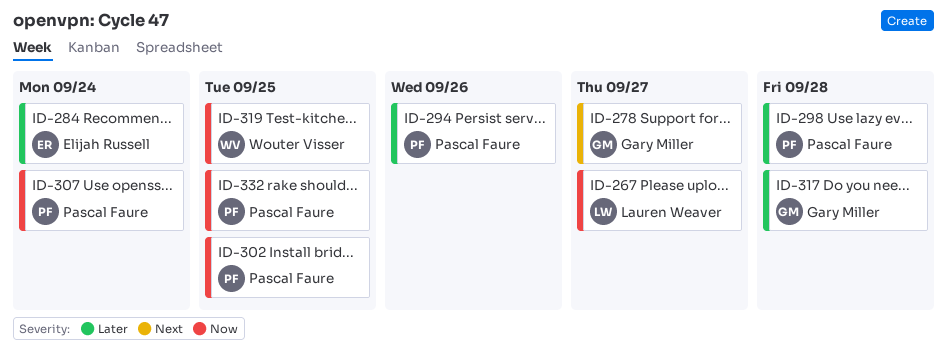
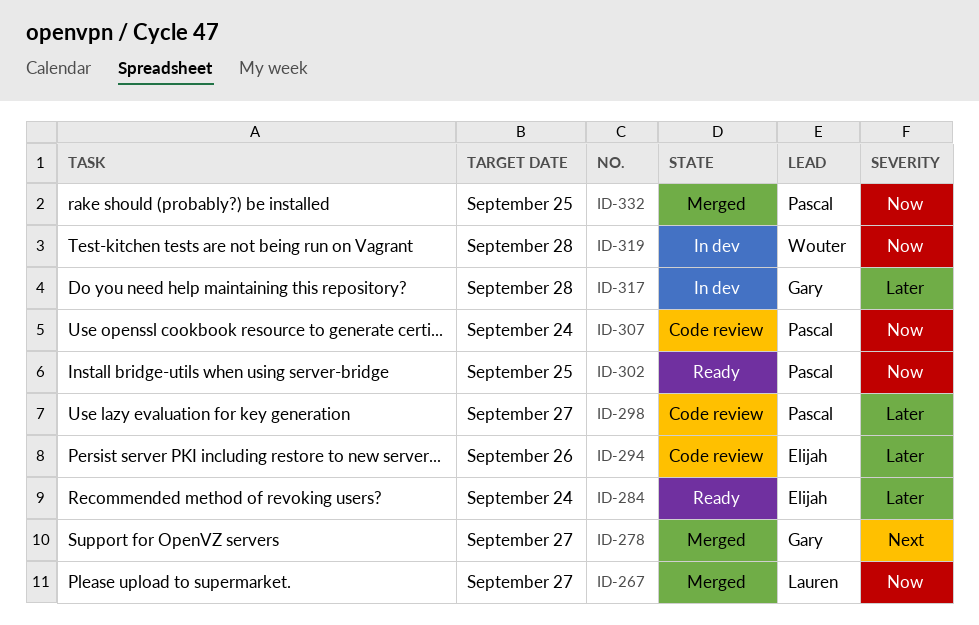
ID-294, owner: Pascal Faure -> Elijah Russell
ID-298, due: Sep 28 -> Sep 27
ID-319, due: Sep 25 -> Sep 28

